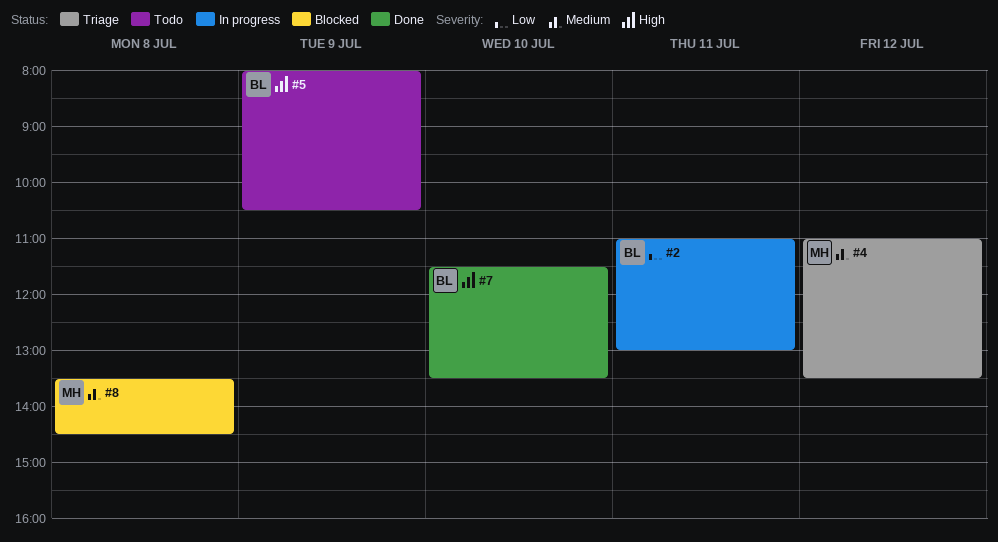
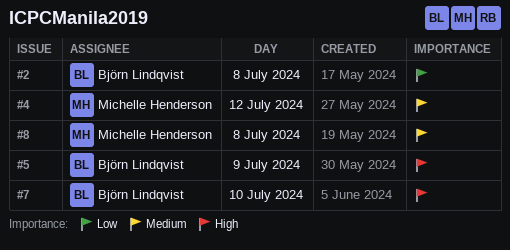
#2, day: Jul 11 -> Jul 8

